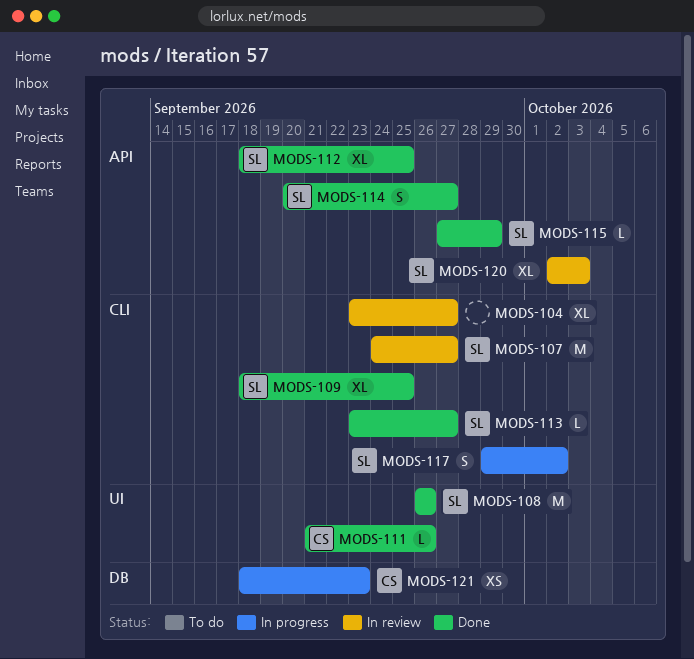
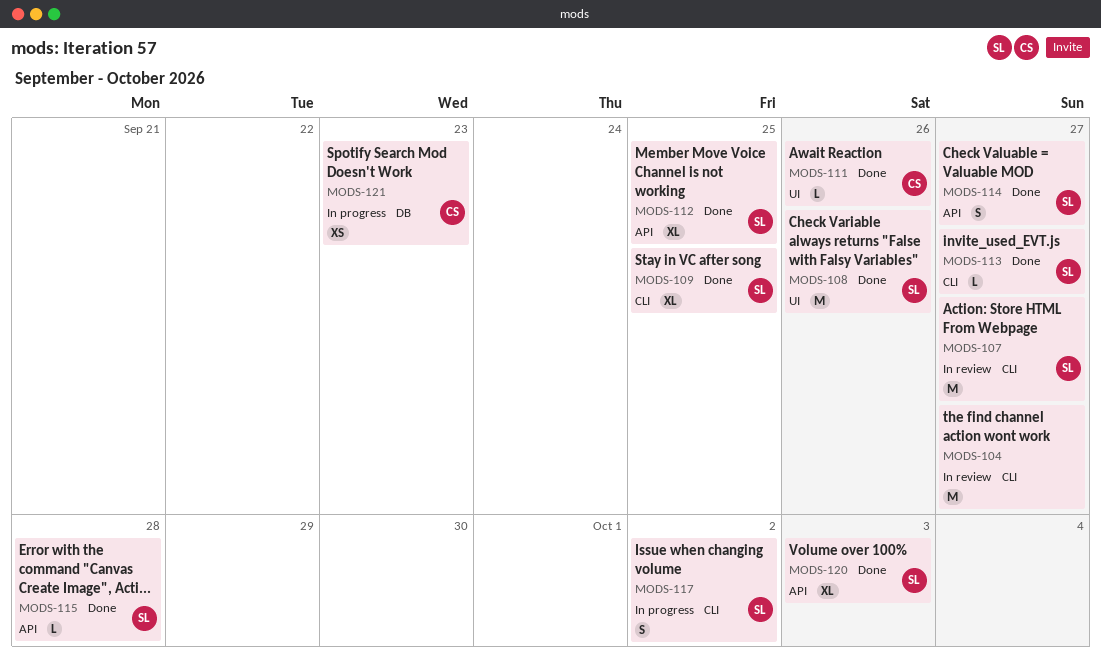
MODS-104, estimate: XL -> M
MODS-115, due: Sep 29 -> Sep 28
MODS-120, status: In review -> Done

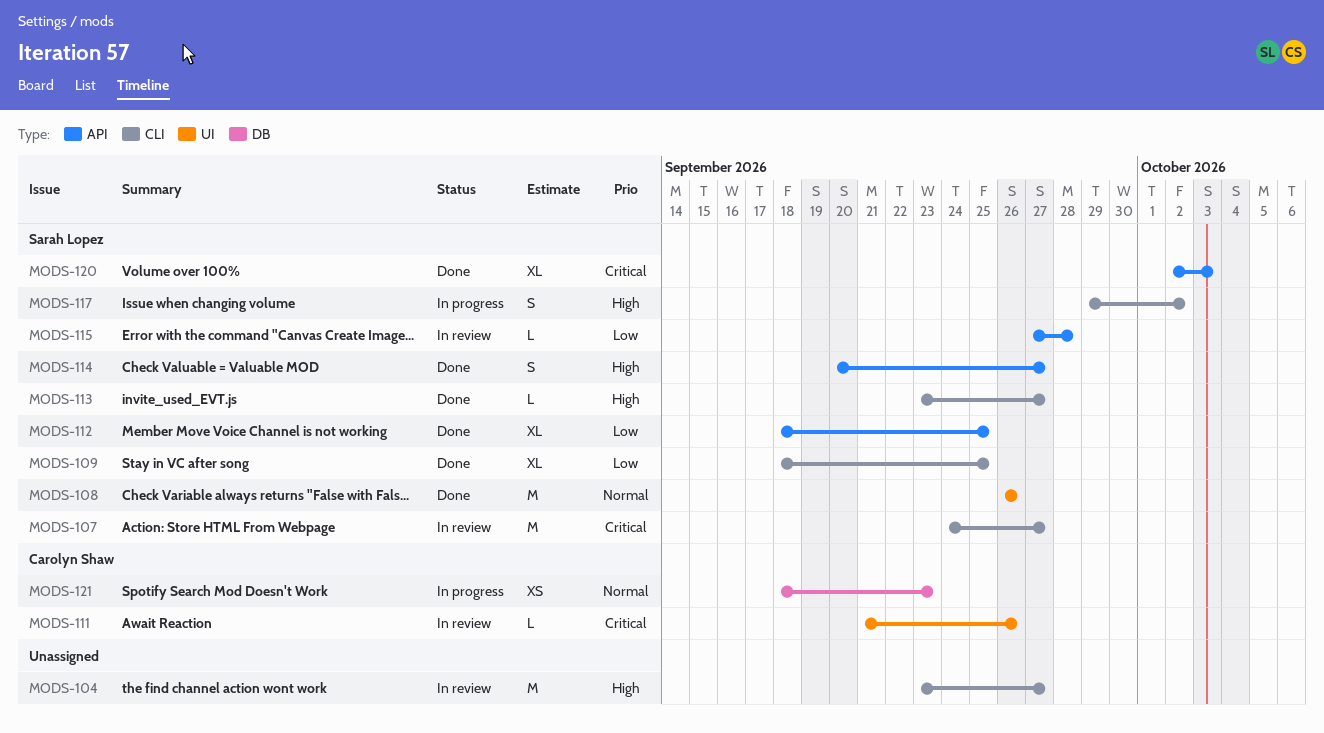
MODS-111, status: Done -> In review
MODS-115, status: Done -> In review

